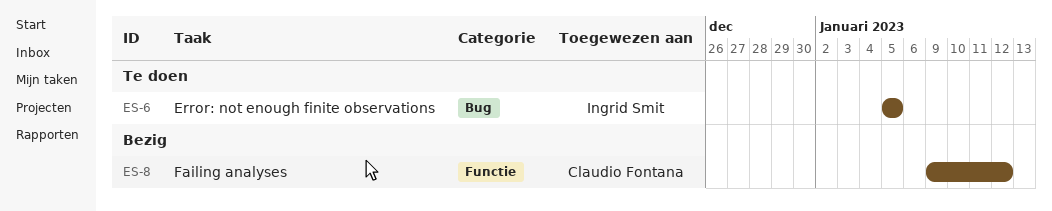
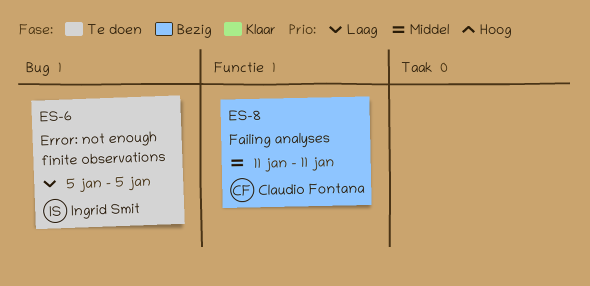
ES-8, start: Jan 9 -> Jan 11
ES-8, due: Jan 12 -> Jan 11

